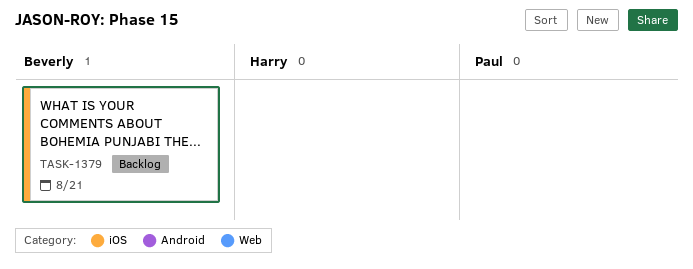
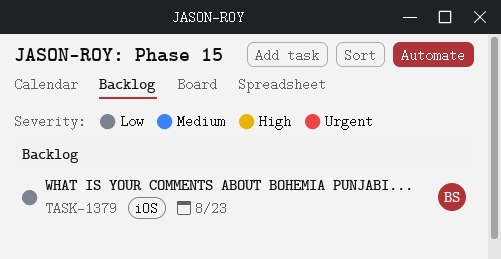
TASK-1379, due: Aug 21 -> Aug 23

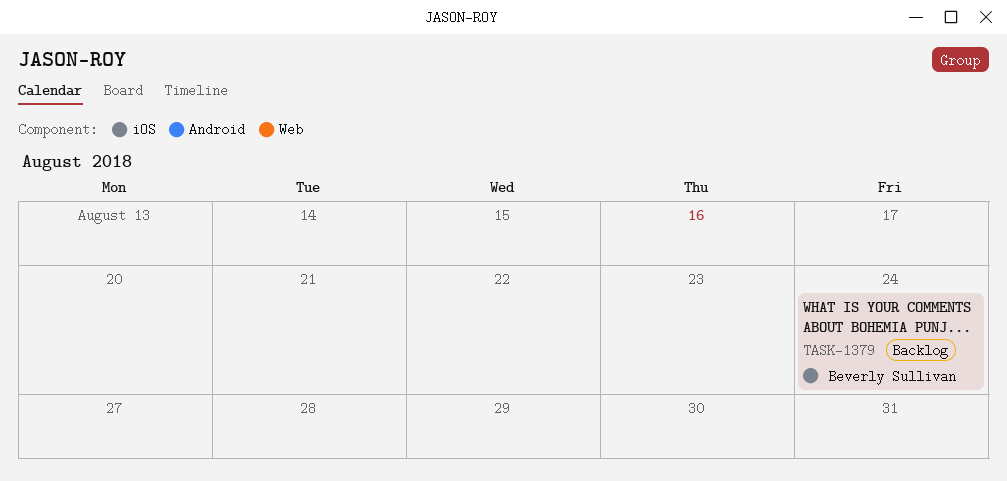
TASK-1379, due: Aug 23 -> Aug 24

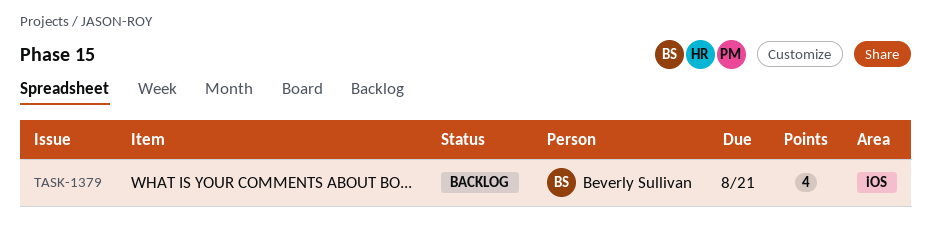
TASK-1379, due: Aug 24 -> Aug 21

